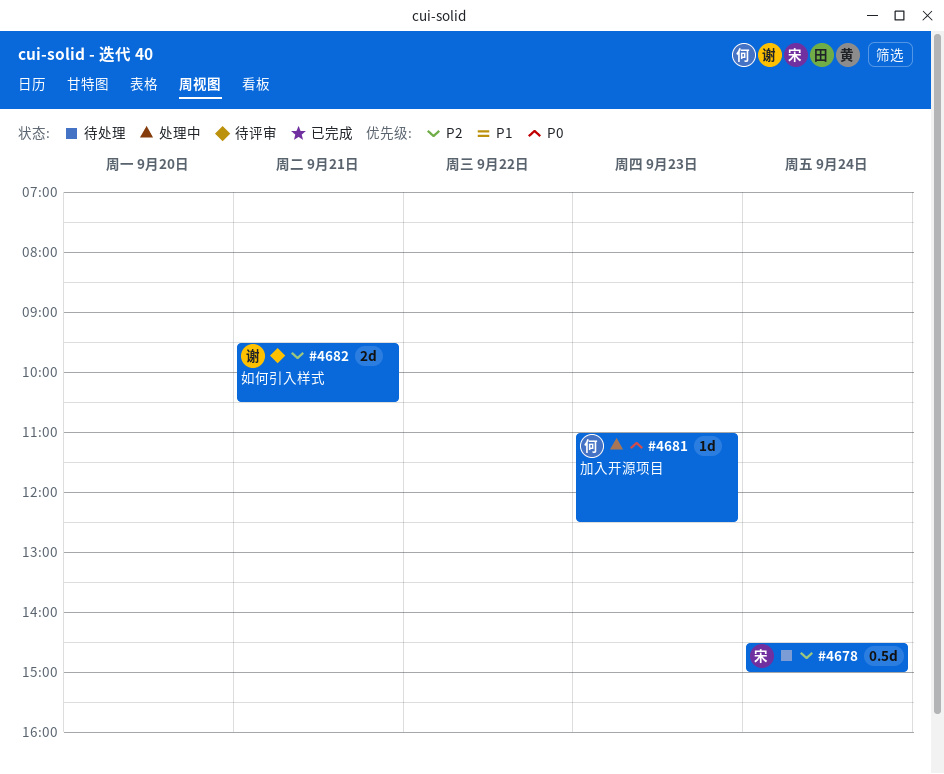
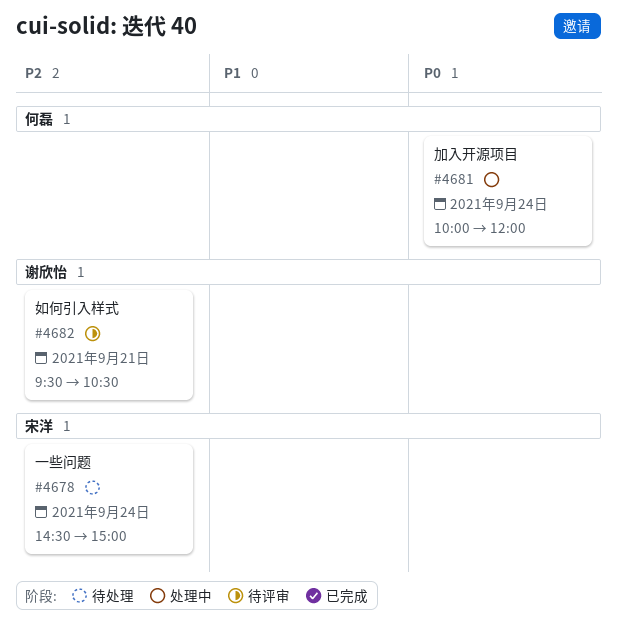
#4681, day: Sep 23 -> Sep 24
#4681, begins: 11:00 -> 10:00
#4681, ends: 12:30 -> 12:00

